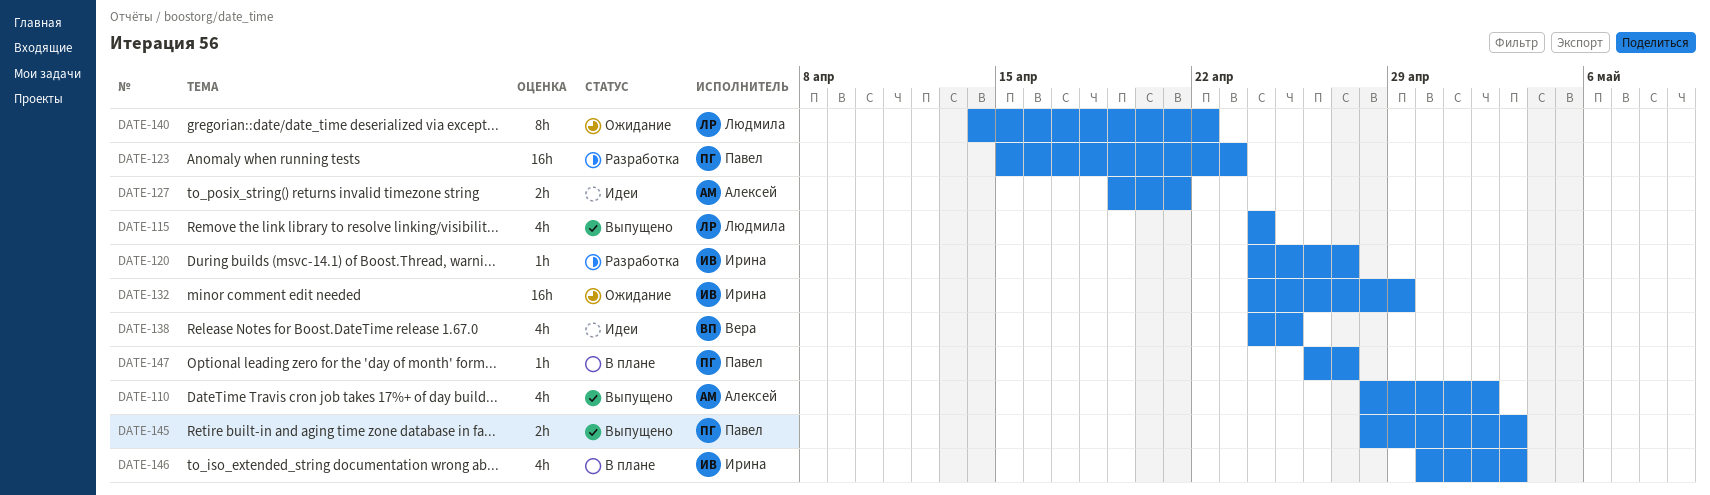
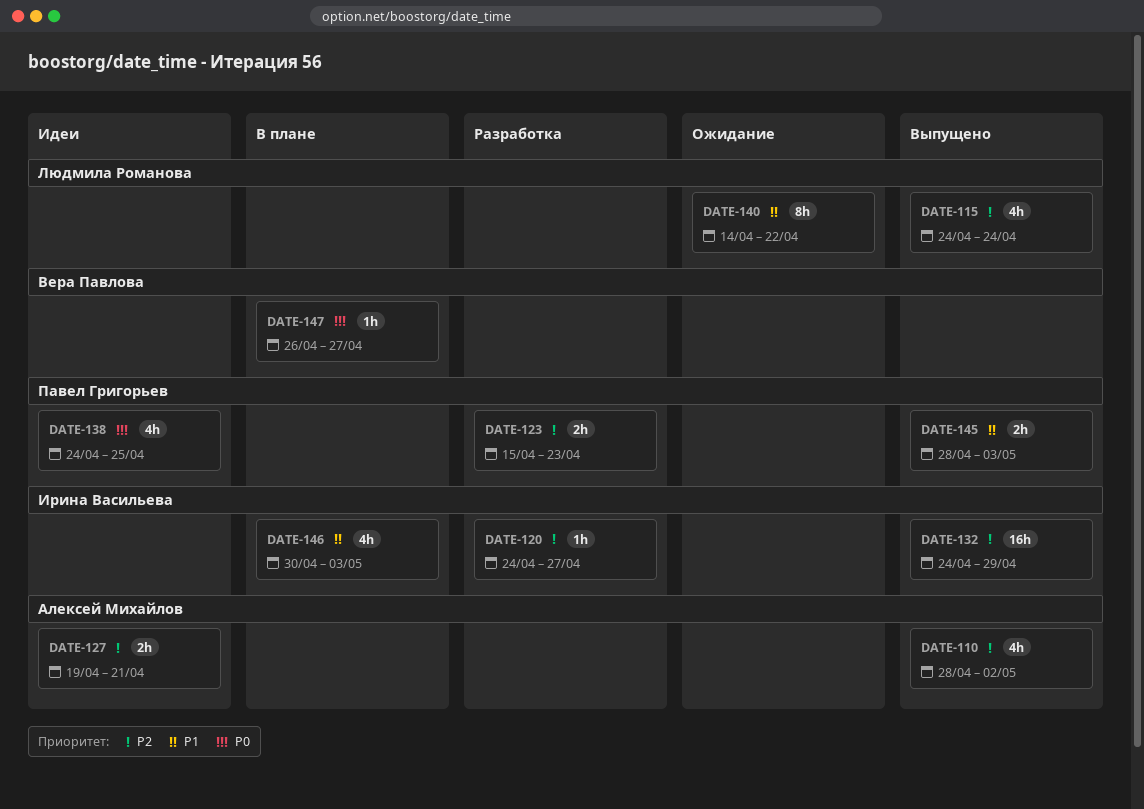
DATE-123, estimate: 16h -> 2h
DATE-132, status: Ожидание -> Выпущено
DATE-138, owner: Вера Павлова -> Павел Григорьев
DATE-147, owner: Павел Григорьев -> Вера Павлова

